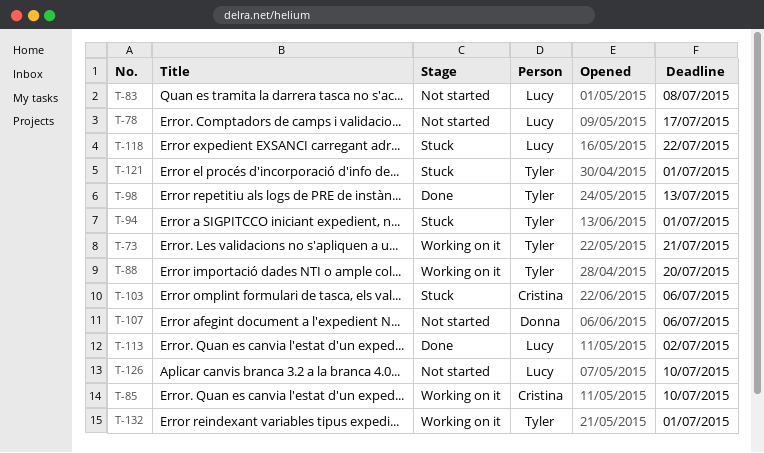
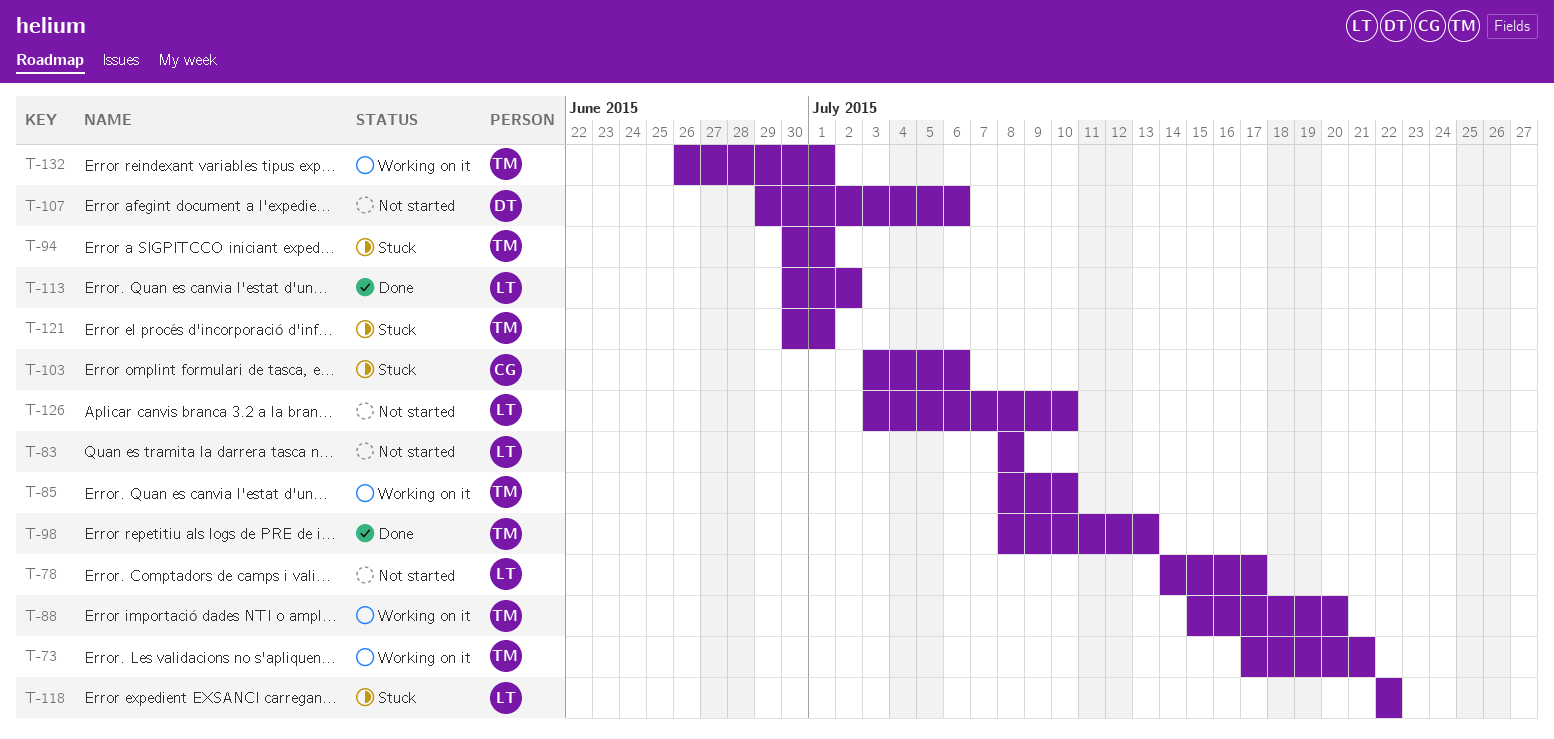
T-85, owner: Cristina -> Tyler

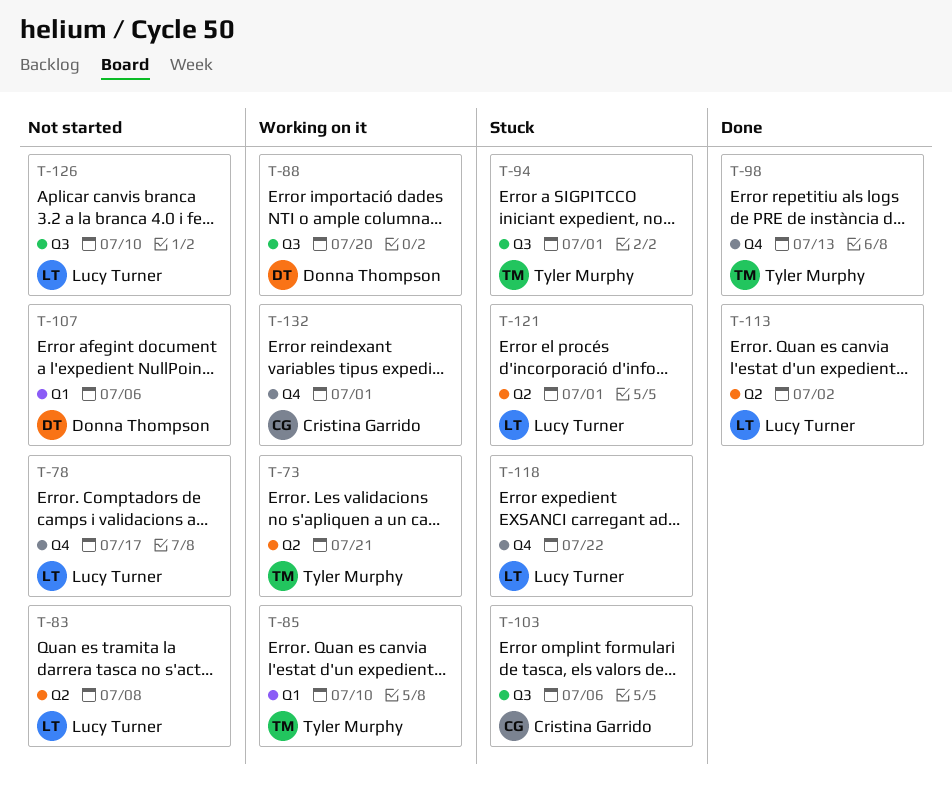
T-88, owner: Tyler Murphy -> Donna Thompson
T-121, owner: Tyler Murphy -> Lucy Turner
T-132, owner: Tyler Murphy -> Cristina Garrido

